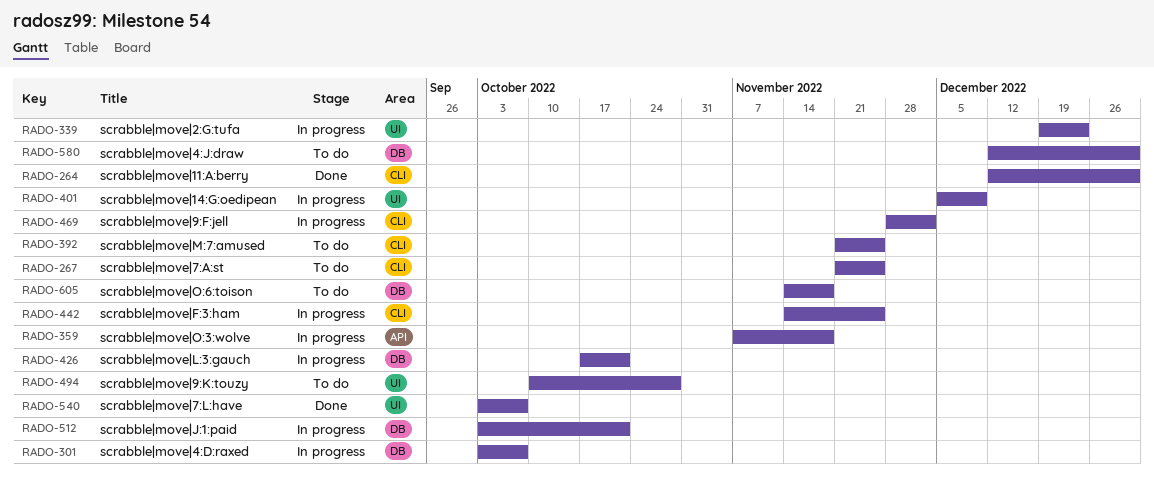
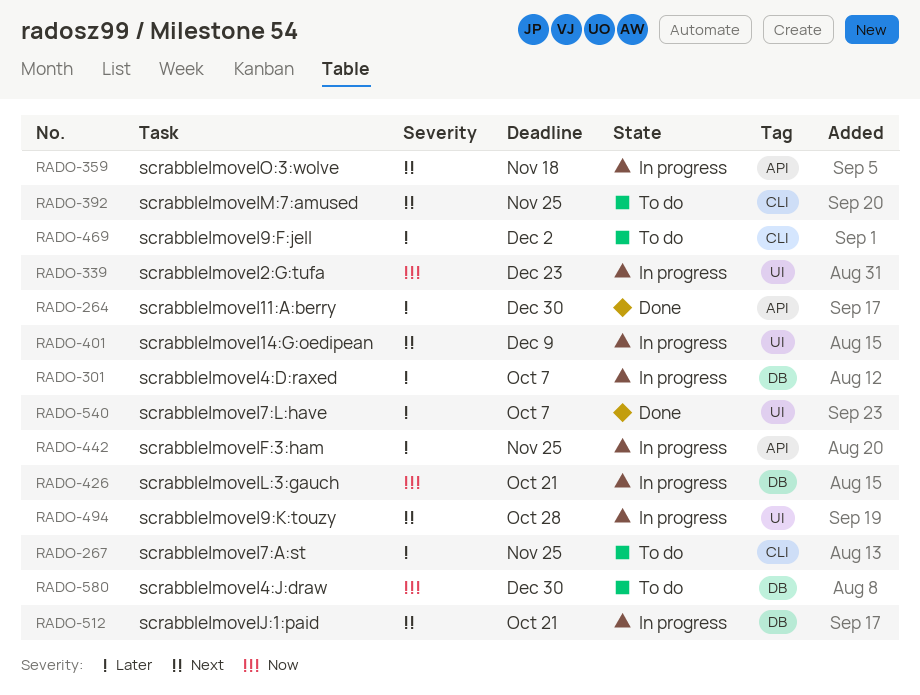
RADO-264, label: CLI -> API
RADO-442, label: CLI -> API
RADO-469, status: In progress -> To do
RADO-494, status: To do -> In progress
RADO-605: present -> none

